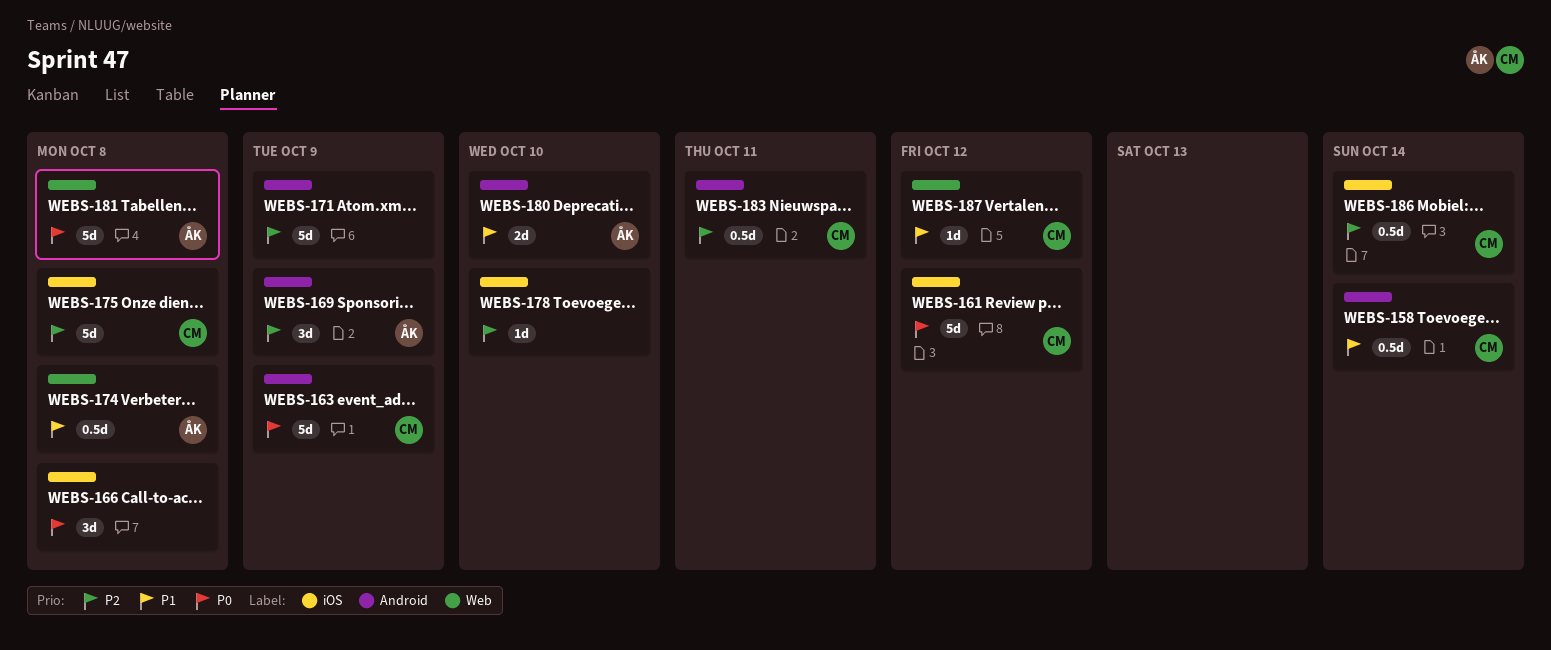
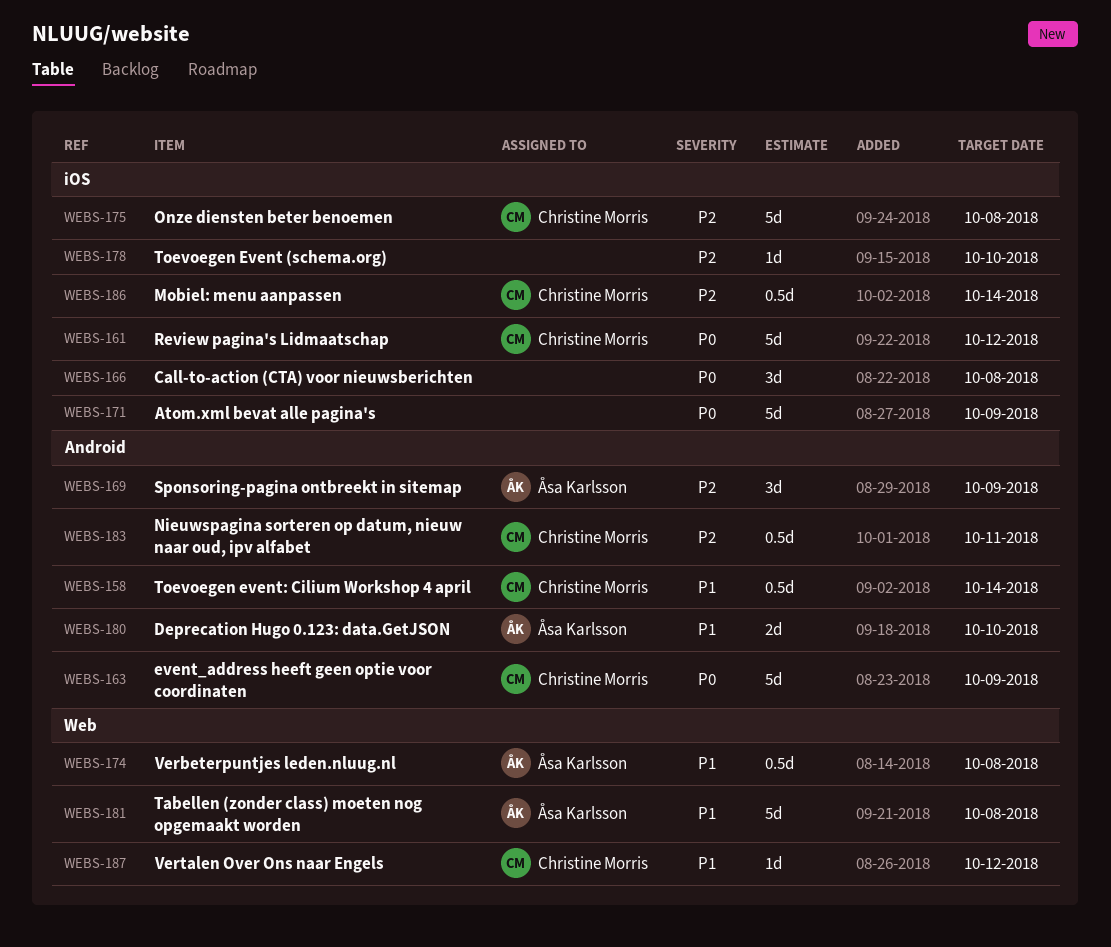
WEBS-171, priority: P2 -> P0
WEBS-171, label: Android -> iOS
WEBS-181, priority: P0 -> P1

